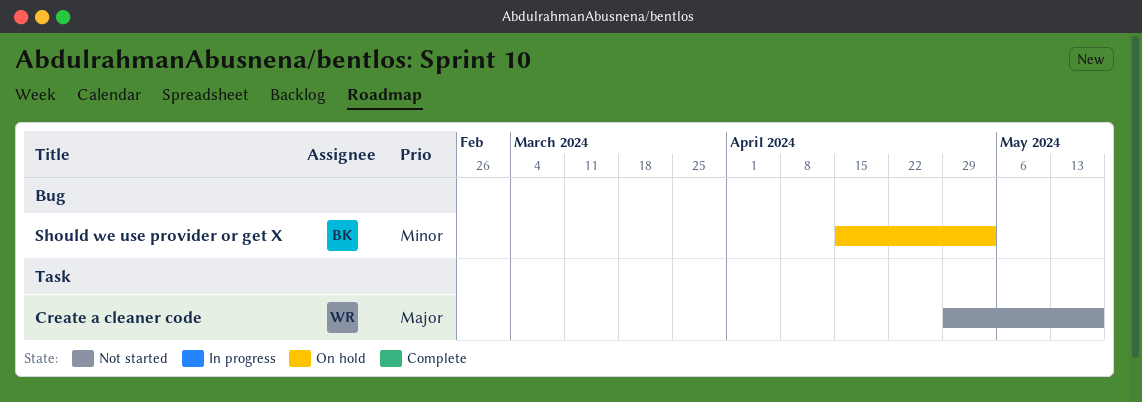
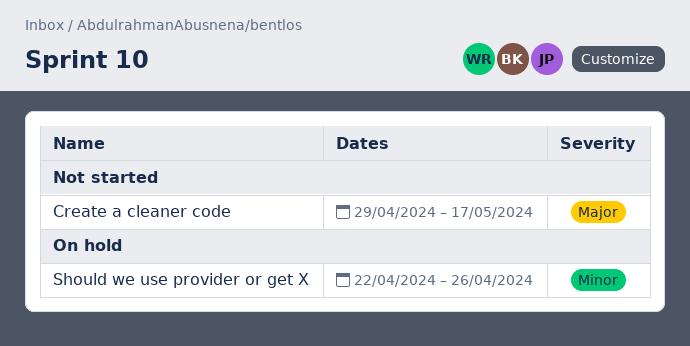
Should we use provider or get X, start: Apr 15 -> Apr 22
Should we use provider or get X, due: May 3 -> Apr 26

